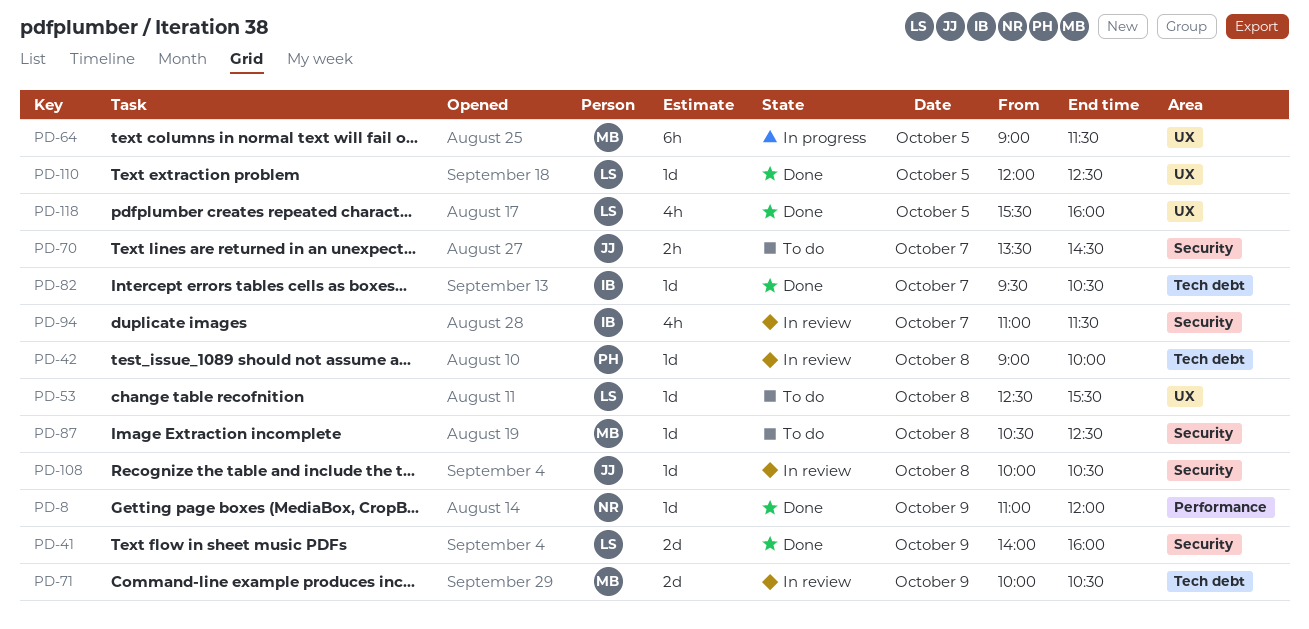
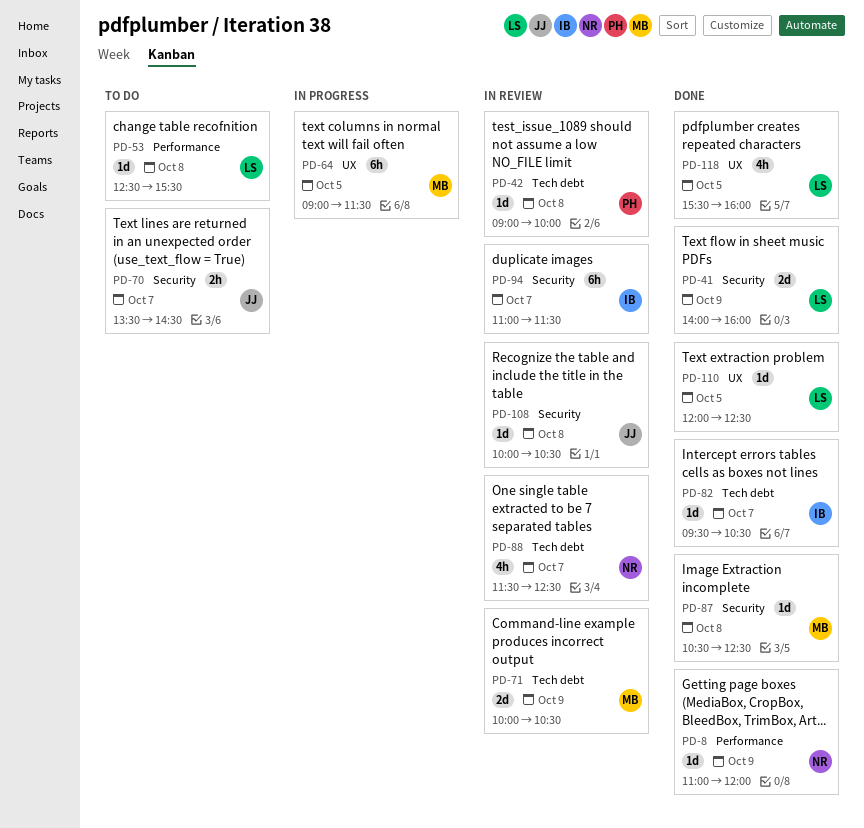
PD-53, label: UX -> Performance
PD-87, status: To do -> Done
PD-88: none -> present
PD-94, estimate: 4h -> 6h

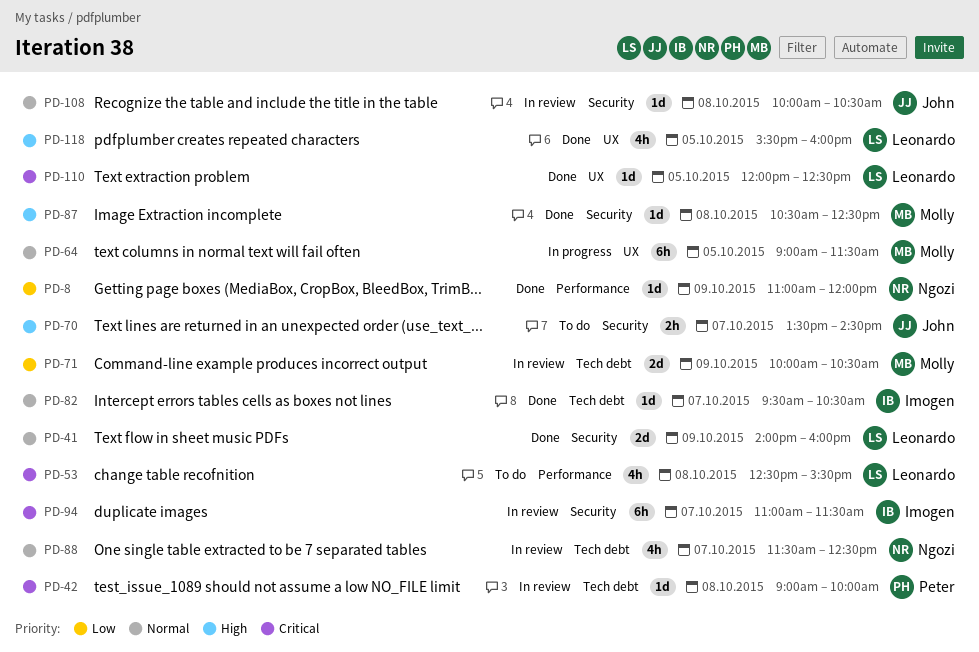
PD-53, estimate: 1d -> 4h

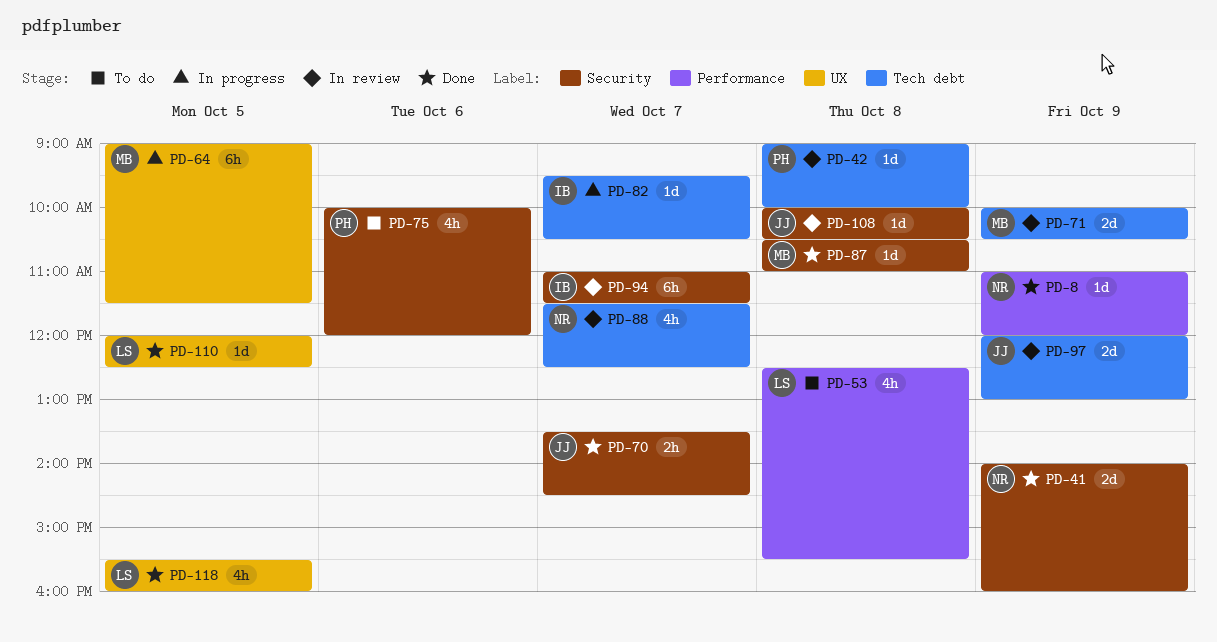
PD-41, owner: Leonardo -> Ngozi
PD-70, status: To do -> Done
PD-75: none -> present
PD-82, status: Done -> In progress
PD-87, ends: 12:30 -> 11:00
PD-97: none -> present

